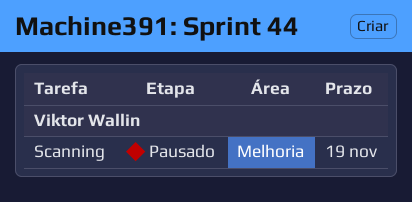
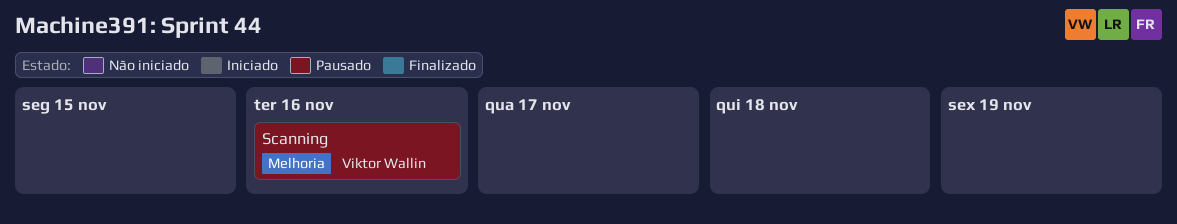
Scanning, due: Nov 19 -> Nov 16

